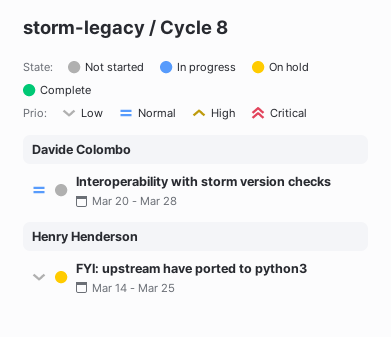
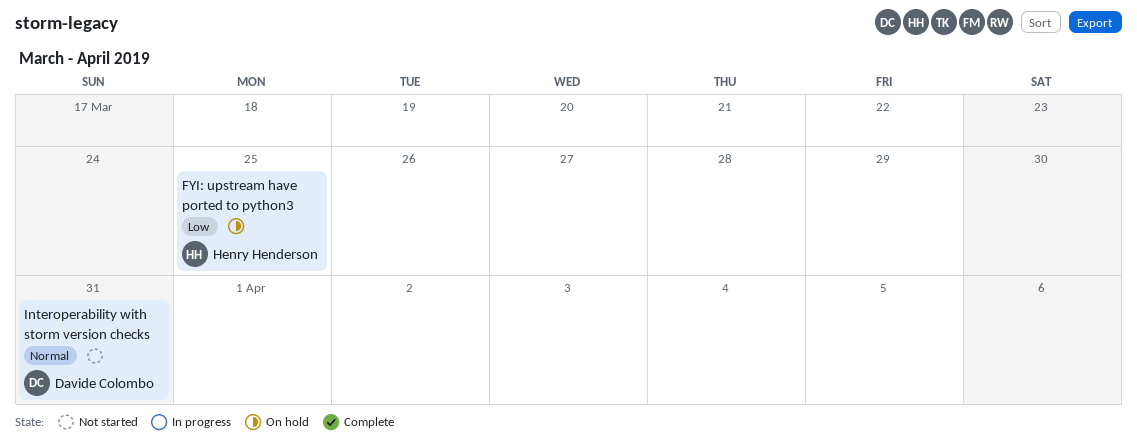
Interoperability with storm version checks, due: Mar 28 -> Mar 31

